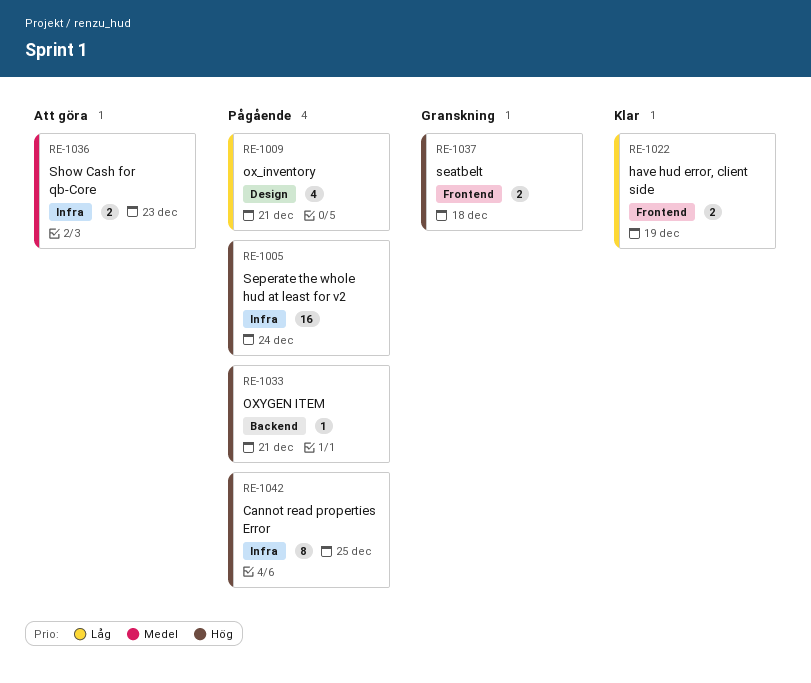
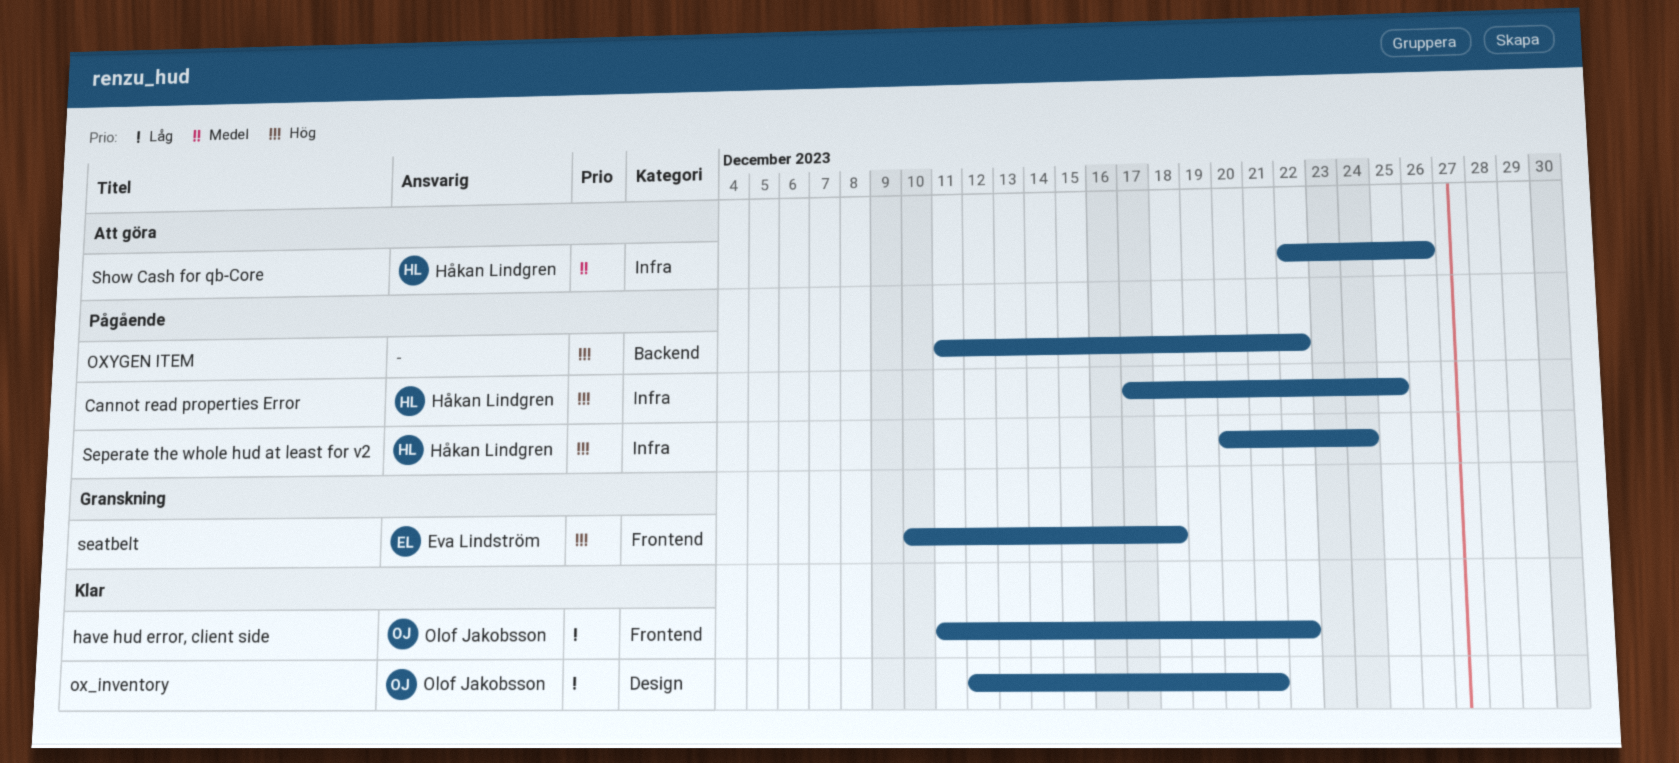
have hud error, client side, due: Dec 19 -> Dec 22
ox_inventory, status: Pågående -> Klar
OXYGEN ITEM, due: Dec 21 -> Dec 22
Show Cash for qb-Core, due: Dec 23 -> Dec 26

